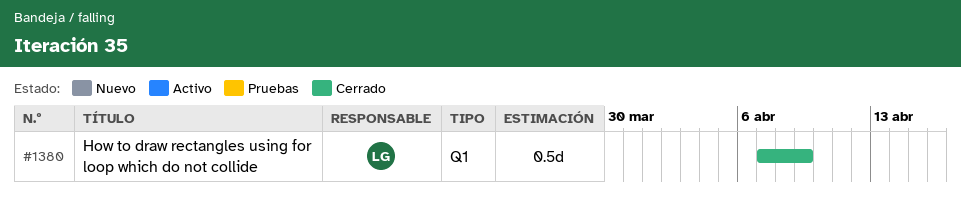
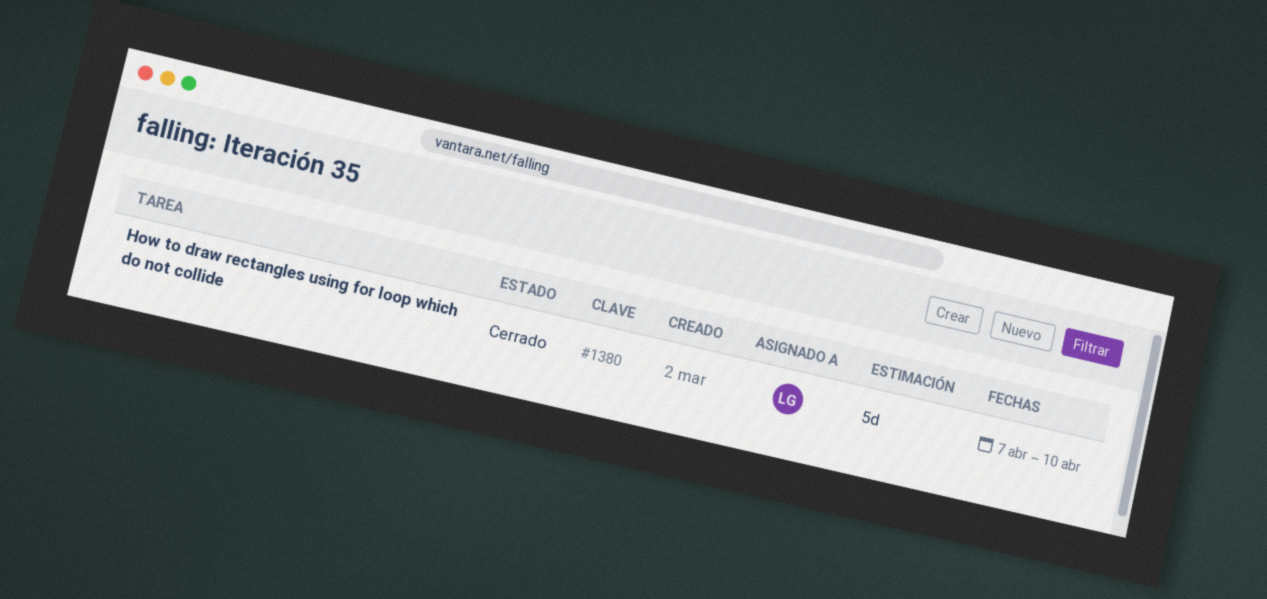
#1380, estimate: 0.5d -> 5d
#1380, due: Apr 9 -> Apr 10

